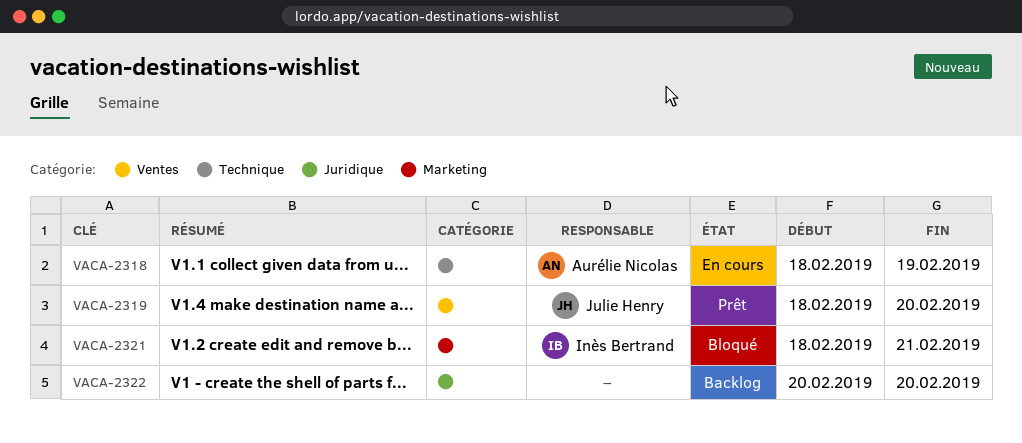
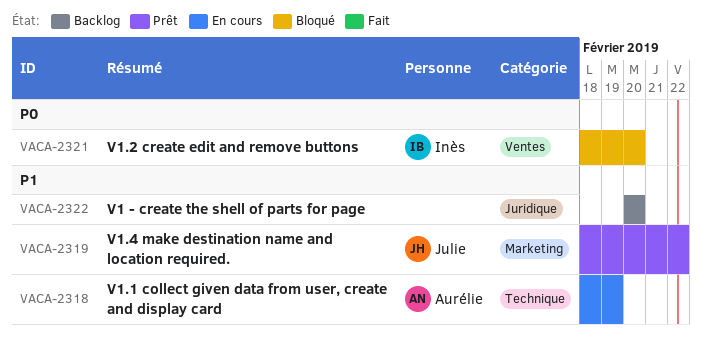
VACA-2319, label: Ventes -> Marketing
VACA-2319, due: Feb 20 -> Feb 22
VACA-2321, label: Marketing -> Ventes
VACA-2321, due: Feb 21 -> Feb 20

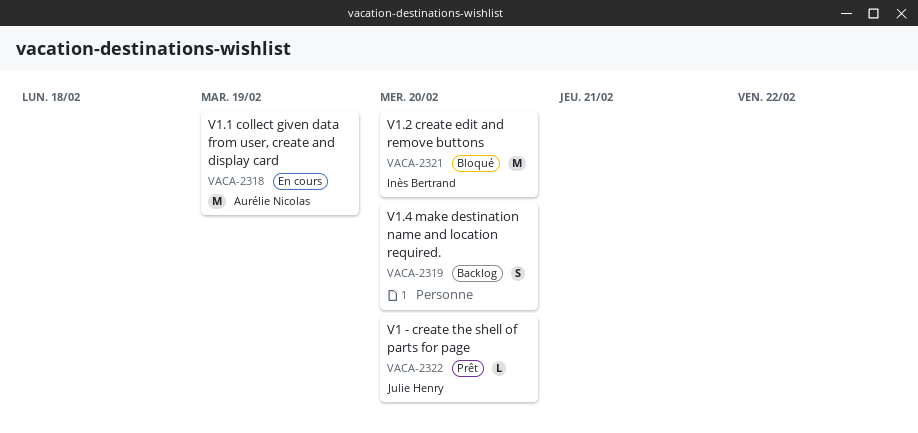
VACA-2319, status: Prêt -> Backlog
VACA-2319, owner: Julie Henry -> none
VACA-2319, due: Feb 22 -> Feb 20
VACA-2322, status: Backlog -> Prêt
VACA-2322, owner: none -> Julie Henry

